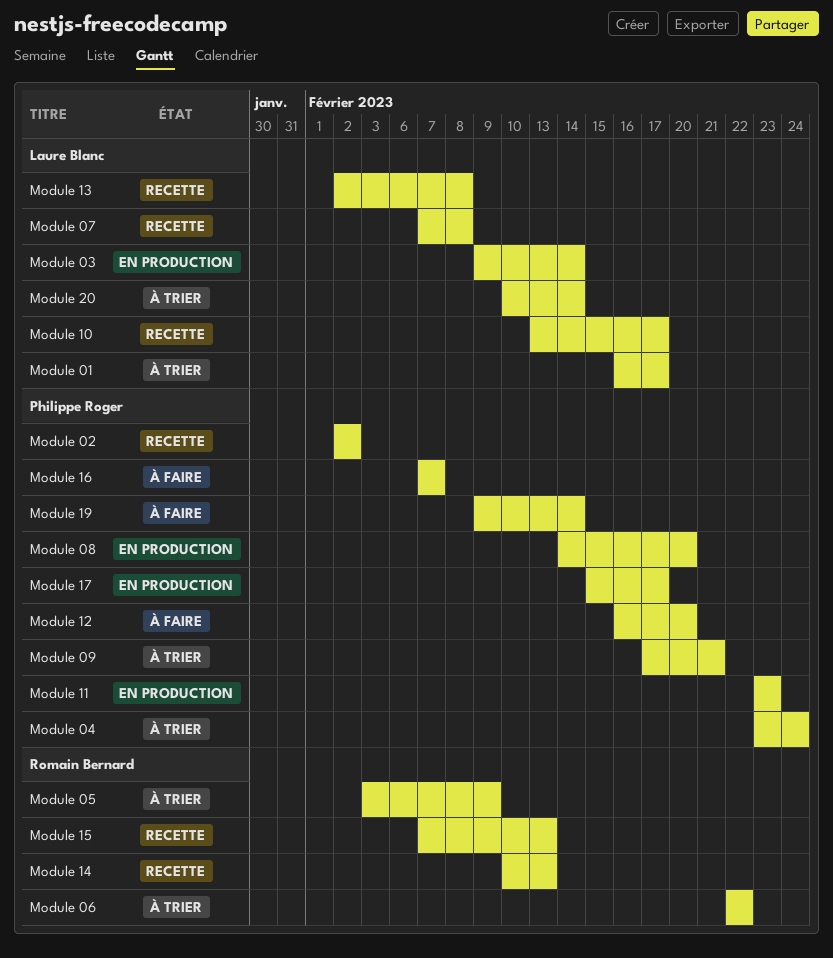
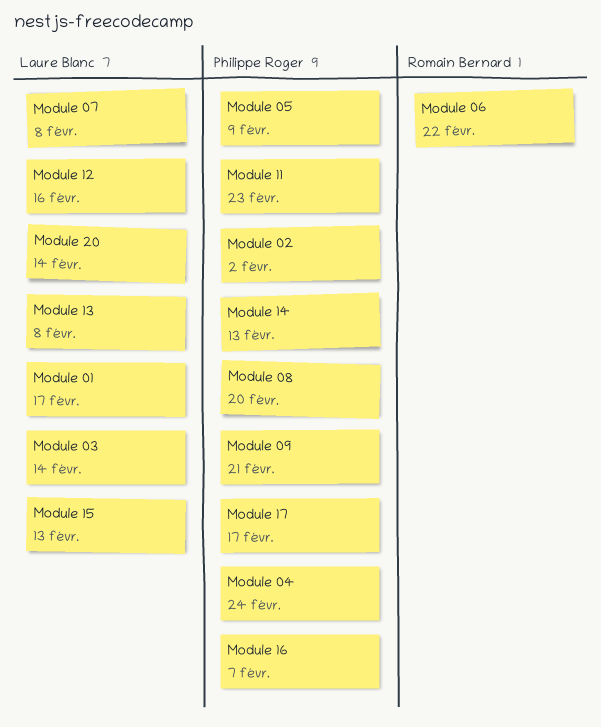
Module 05, owner: Romain Bernard -> Philippe Roger
Module 10: present -> none
Module 12, owner: Philippe Roger -> Laure Blanc
Module 12, due: Feb 20 -> Feb 16
Module 14, owner: Romain Bernard -> Philippe Roger
Module 15, owner: Romain Bernard -> Laure Blanc
Module 19: present -> none

